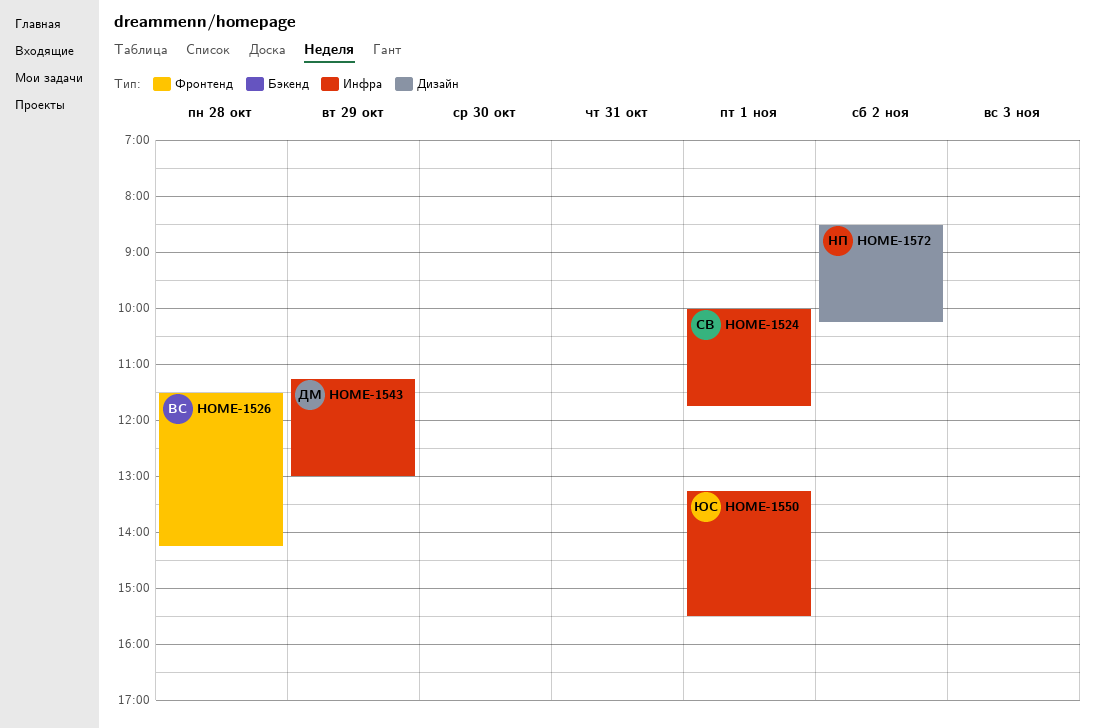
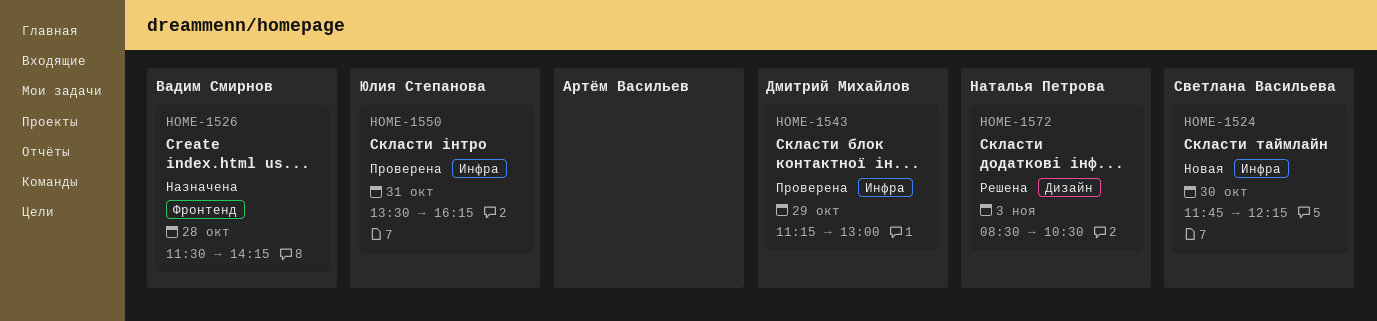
HOME-1524, day: Nov 1 -> Oct 30
HOME-1524, begins: 10:00 -> 11:45
HOME-1524, ends: 11:45 -> 12:15
HOME-1550, day: Nov 1 -> Oct 31
HOME-1550, begins: 13:15 -> 13:30
HOME-1550, ends: 15:30 -> 16:15
HOME-1572, day: Nov 2 -> Nov 3
HOME-1572, ends: 10:15 -> 10:30

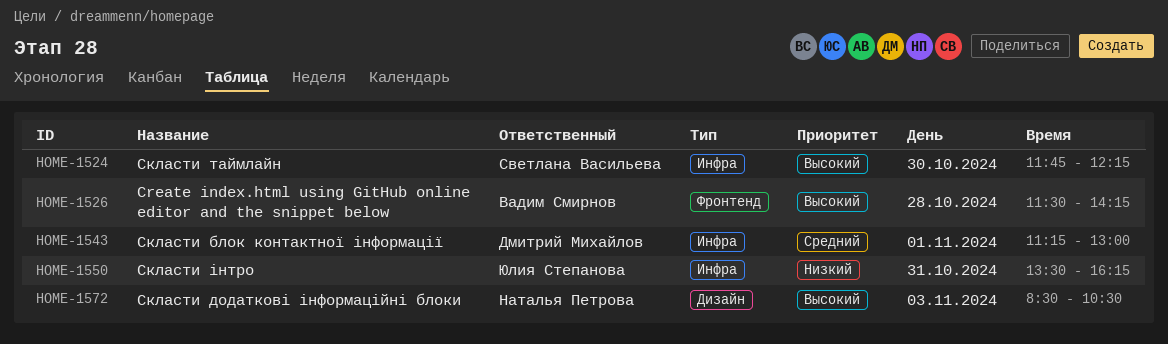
HOME-1543, day: Oct 29 -> Nov 1

